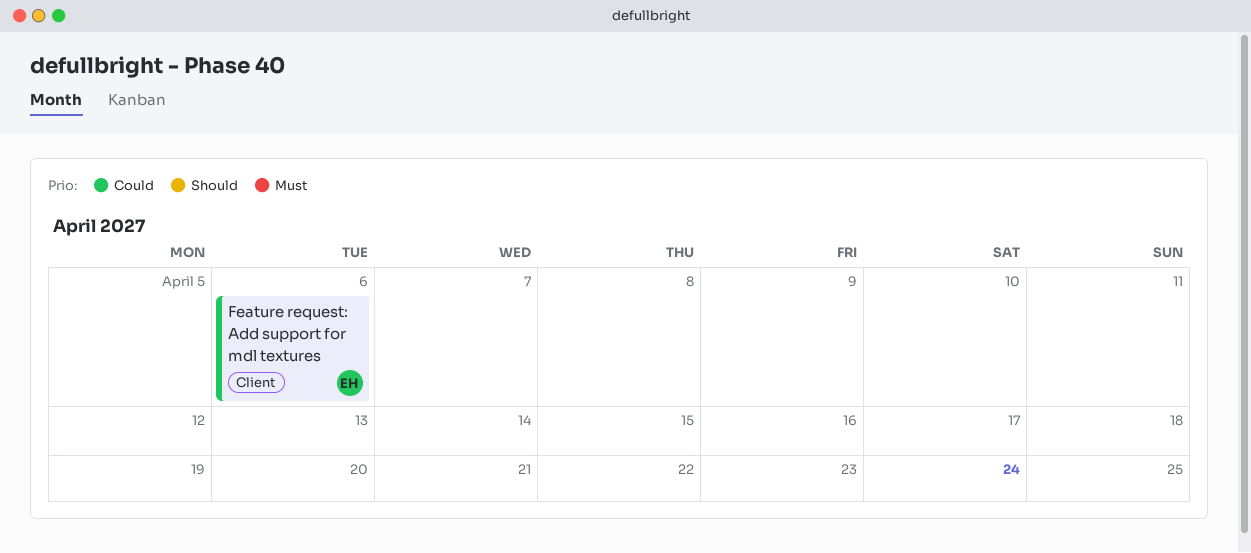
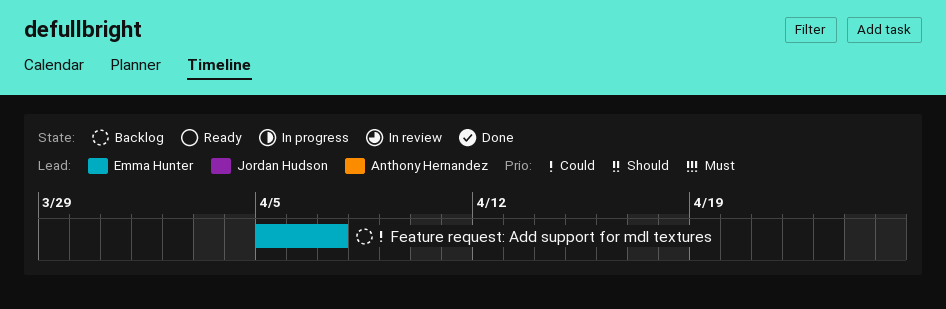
Feature request: Add support for mdl textures, due: Apr 6 -> Apr 7

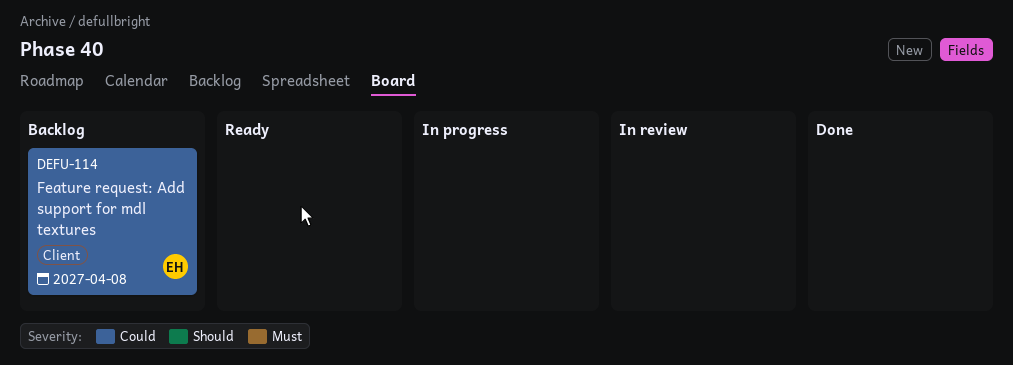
Feature request: Add support for mdl textures, due: Apr 7 -> Apr 8

